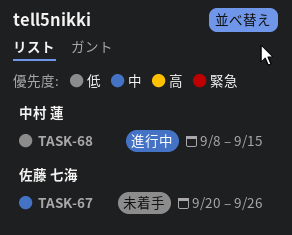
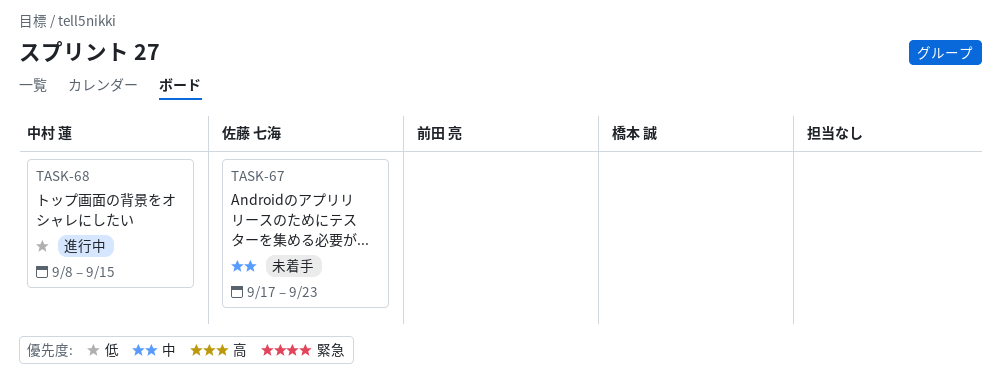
TASK-67, start: Sep 20 -> Sep 17
TASK-67, due: Sep 26 -> Sep 23

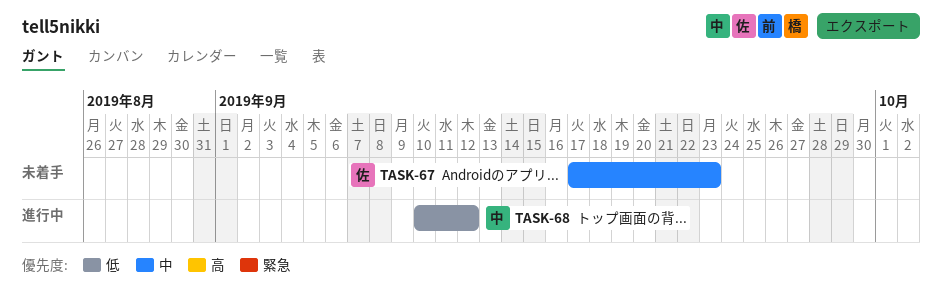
TASK-68, start: Sep 8 -> Sep 10
TASK-68, due: Sep 15 -> Sep 12

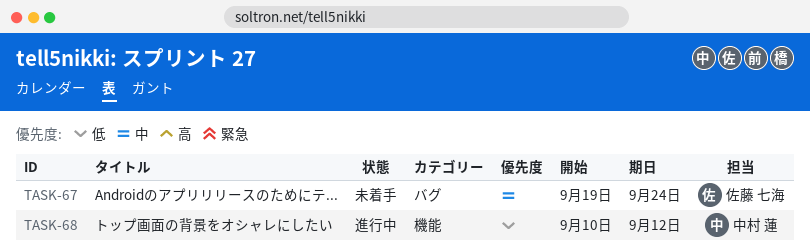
TASK-67, start: Sep 17 -> Sep 19
TASK-67, due: Sep 23 -> Sep 24

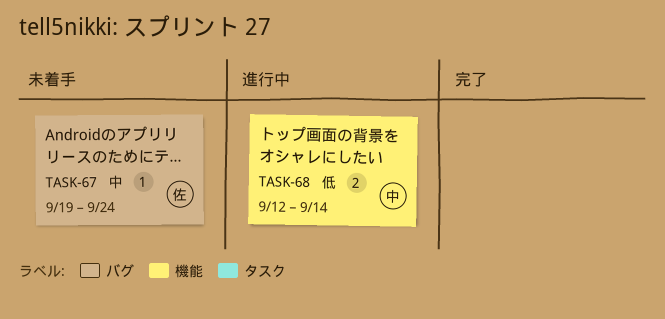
TASK-68, start: Sep 10 -> Sep 12
TASK-68, due: Sep 12 -> Sep 14

